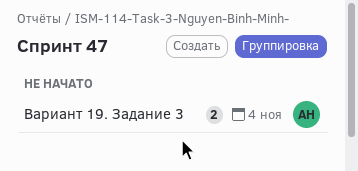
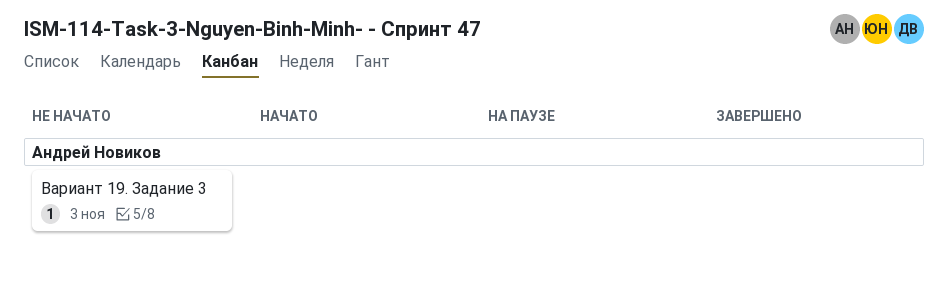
Вариант 19. Задание 3, estimate: 2 -> 1
Вариант 19. Задание 3, due: Nov 4 -> Nov 3

